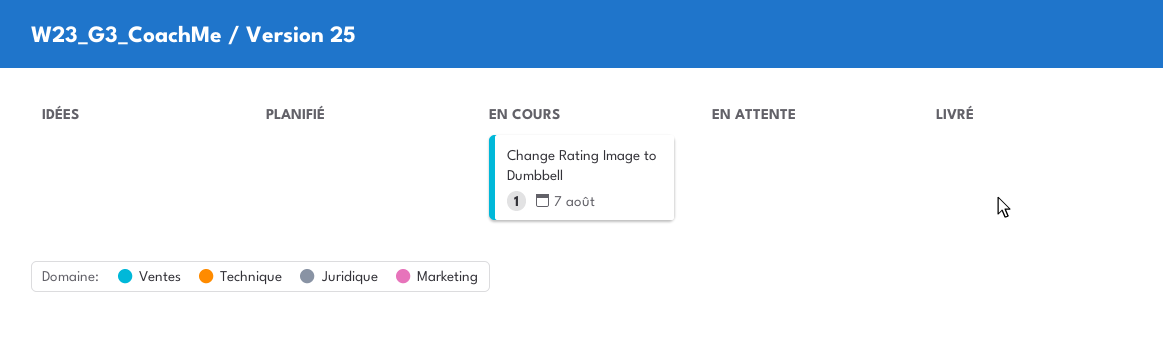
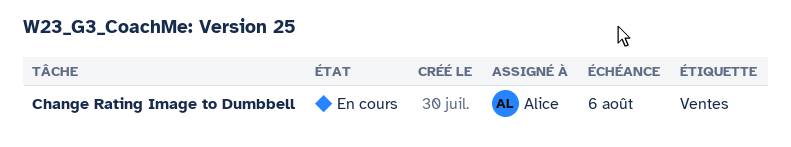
Change Rating Image to Dumbbell, due: Aug 7 -> Aug 6

